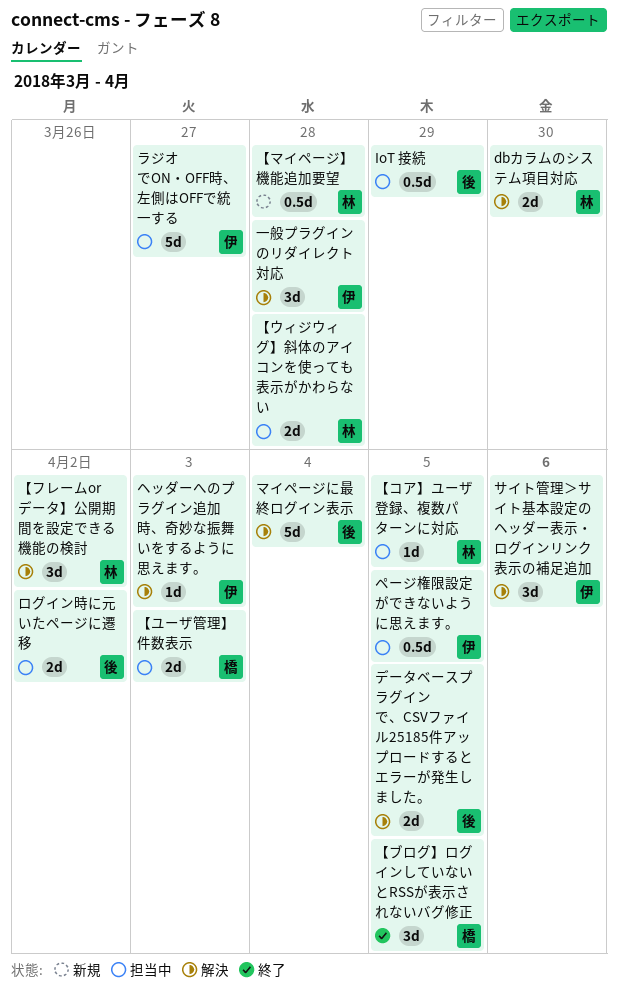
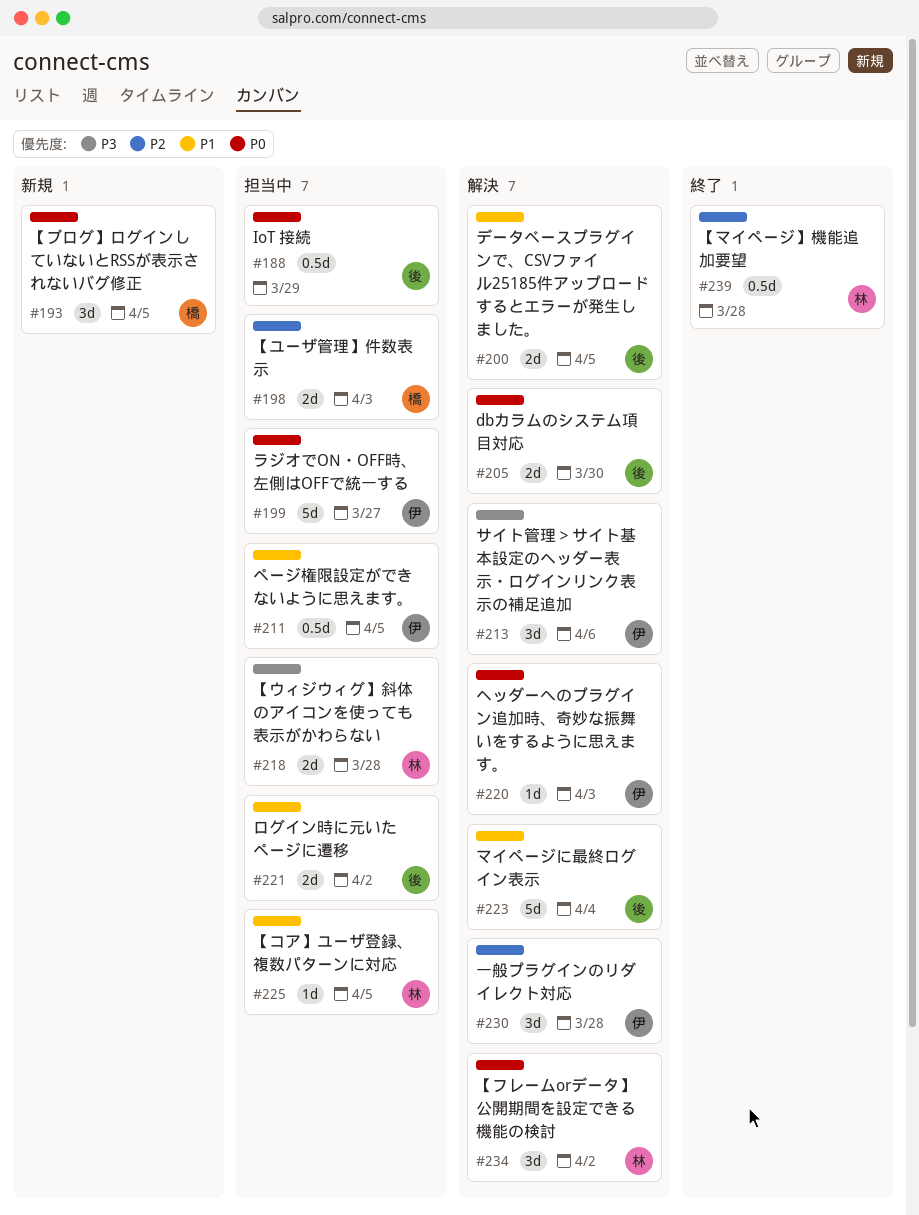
dbカラムのシステム項目対応, owner: 林 -> 後
【ブログ】ログインしていないとRSSが表示されないバグ修正, status: 終了 -> 新規
【マイページ】機能追加要望, status: 新規 -> 終了

